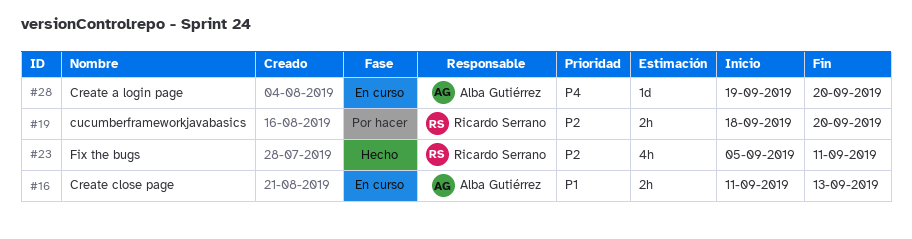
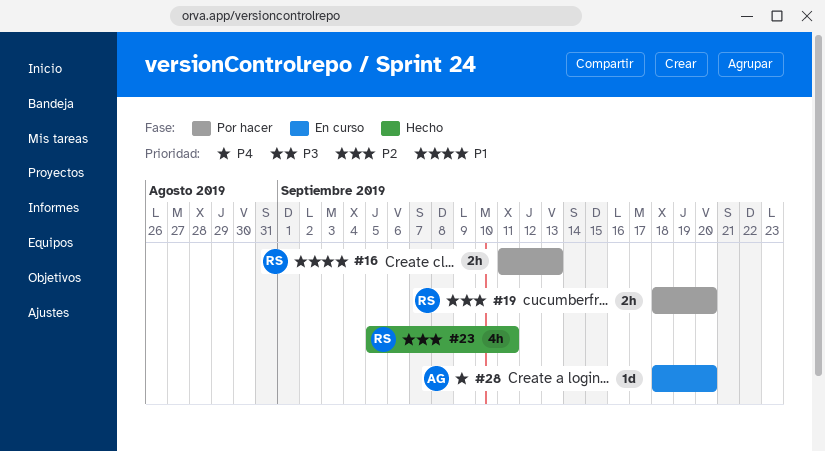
#16, status: En curso -> Por hacer
#16, owner: Alba Gutiérrez -> Ricardo Serrano
#28, start: Sep 19 -> Sep 18

